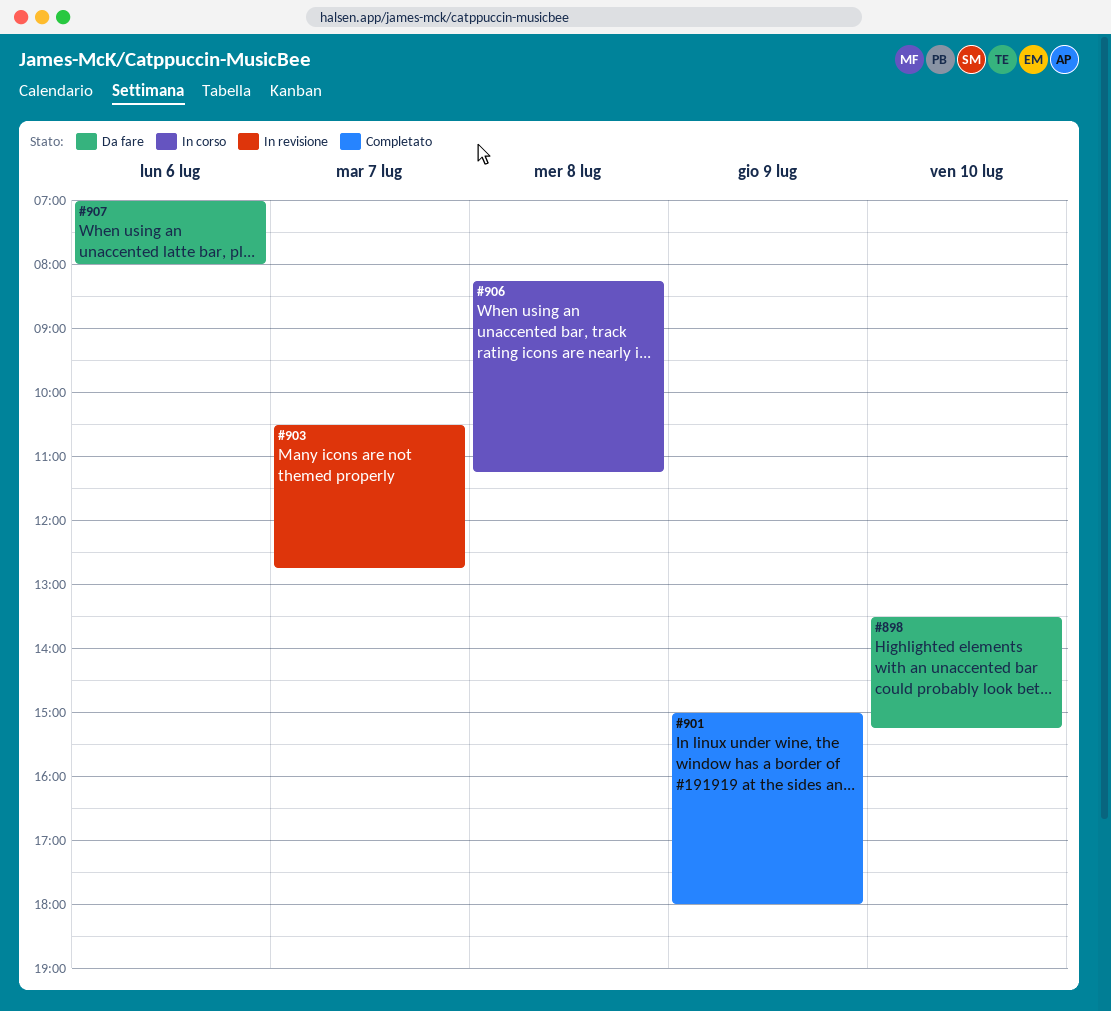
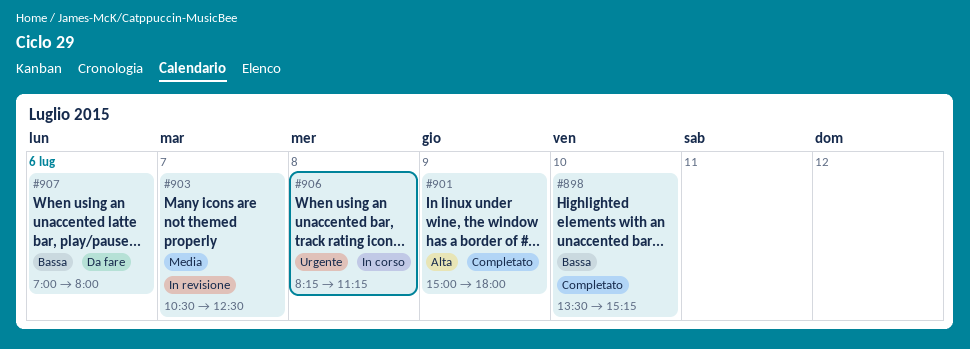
#898, status: Da fare -> Completato
#903, ends: 12:45 -> 12:30

